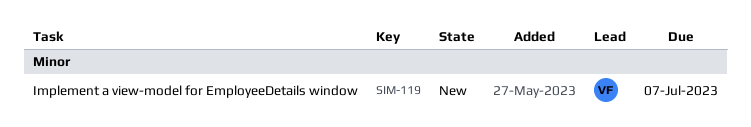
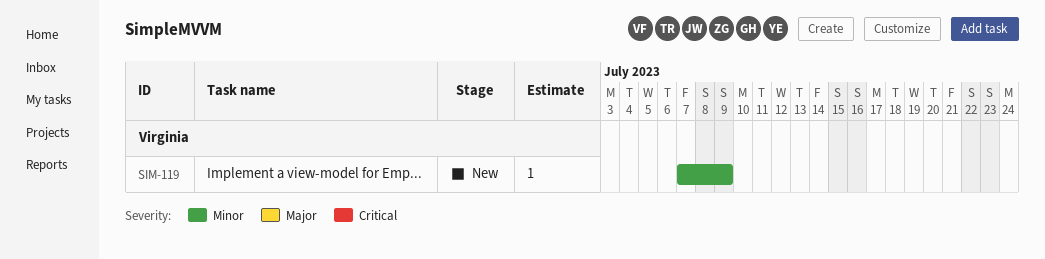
SIM-119, due: Jul 7 -> Jul 9

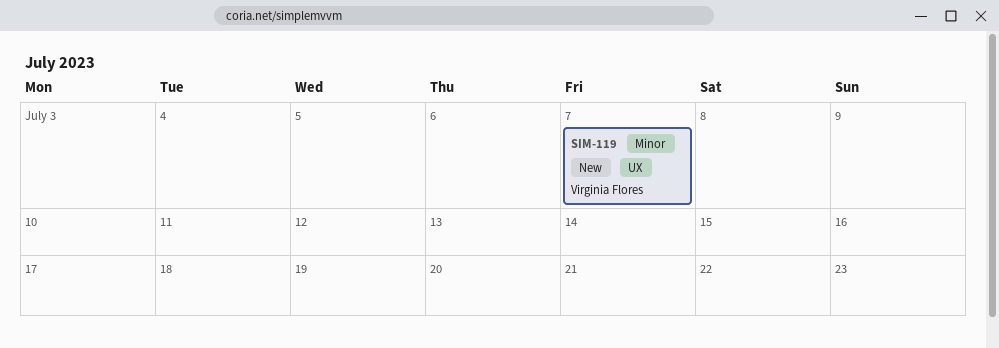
SIM-119, due: Jul 9 -> Jul 7

